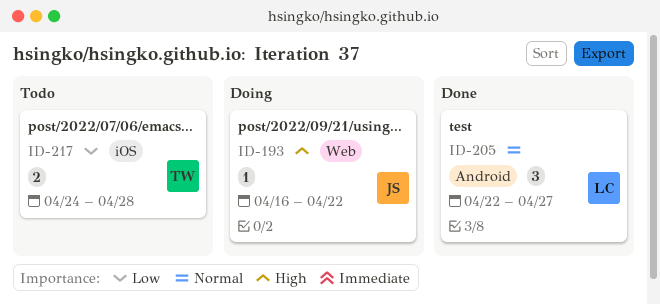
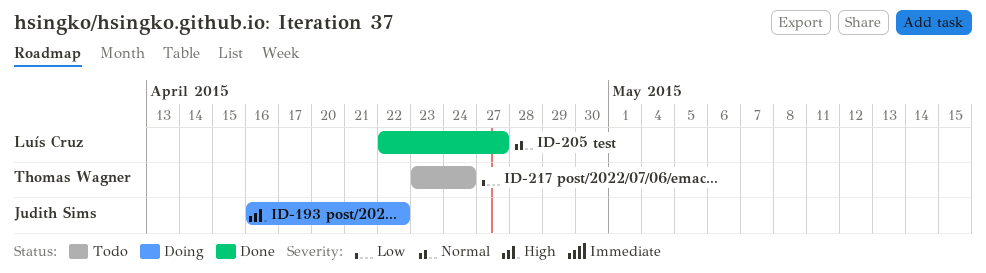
ID-217, start: Apr 24 -> Apr 23
ID-217, due: Apr 28 -> Apr 24

